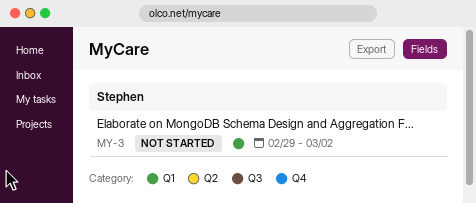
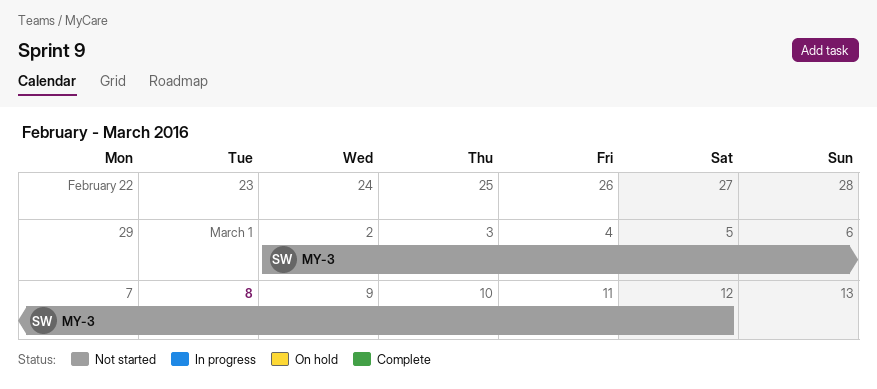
MY-3, start: Feb 29 -> Mar 2
MY-3, due: Mar 2 -> Mar 12

